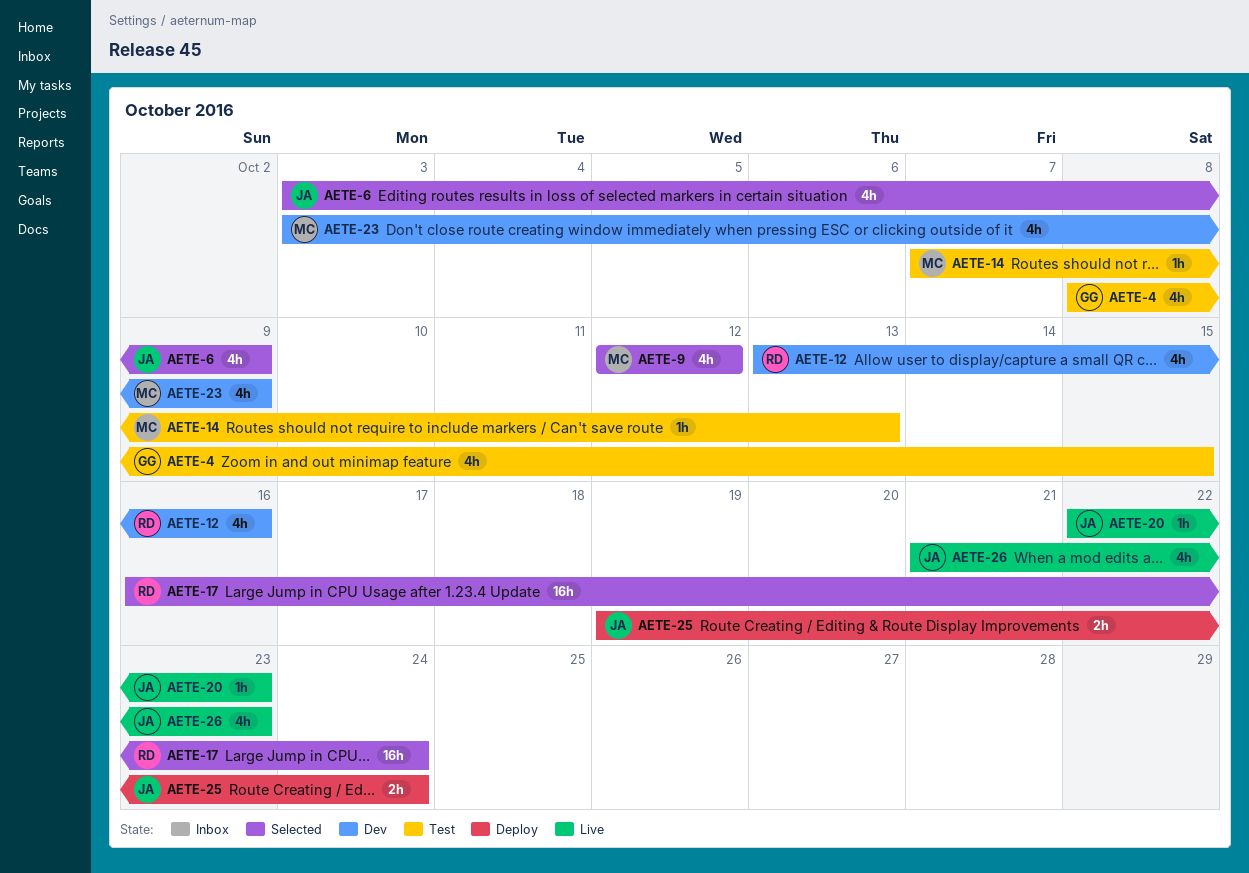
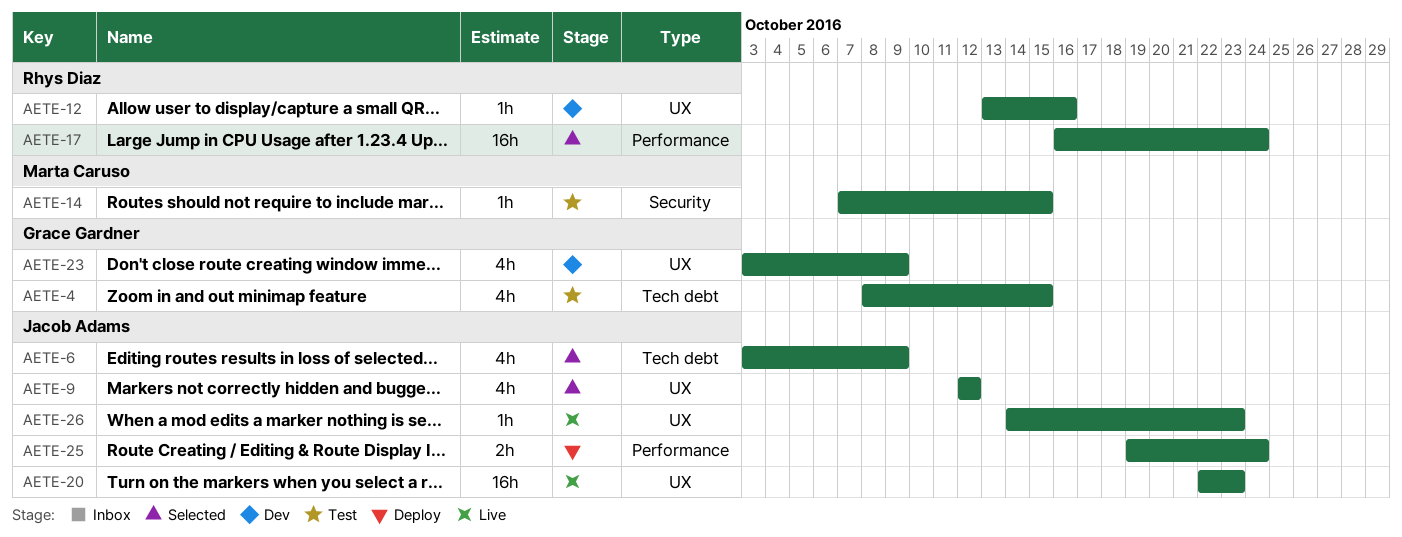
AETE-9, owner: Marta Caruso -> Jacob Adams
AETE-12, estimate: 4h -> 1h
AETE-14, due: Oct 13 -> Oct 15
AETE-20, estimate: 1h -> 16h
AETE-23, owner: Marta Caruso -> Grace Gardner
AETE-26, estimate: 4h -> 1h
AETE-26, start: Oct 21 -> Oct 14

